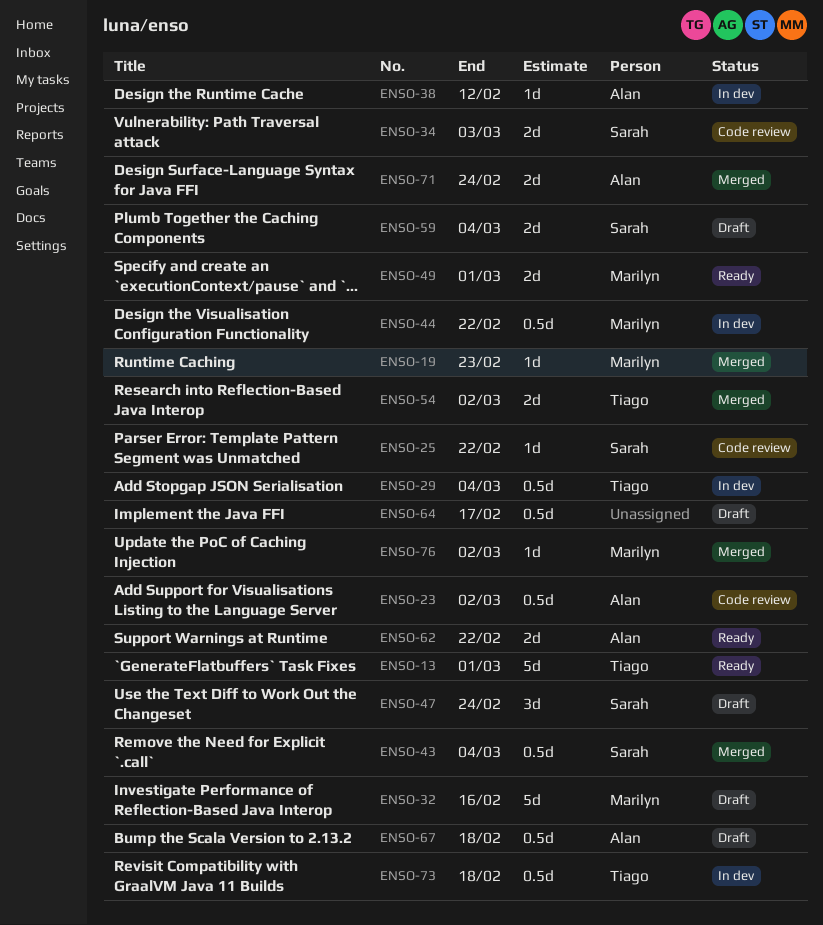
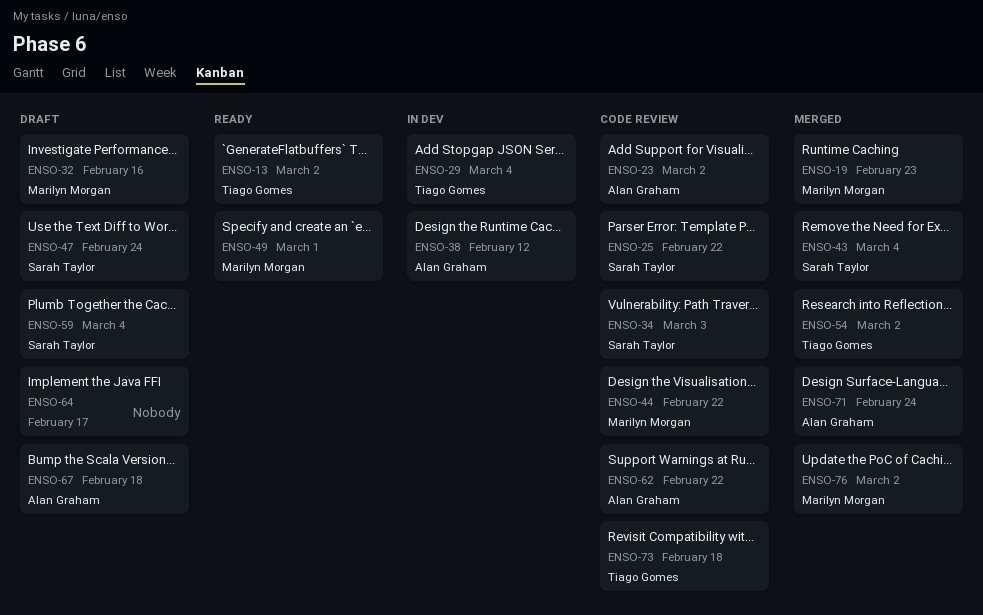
ENSO-13, due: Mar 1 -> Mar 2
ENSO-44, status: In dev -> Code review
ENSO-62, status: Ready -> Code review
ENSO-73, status: In dev -> Code review

